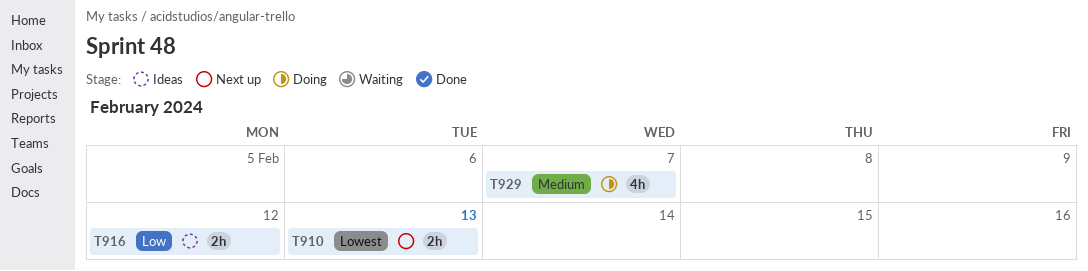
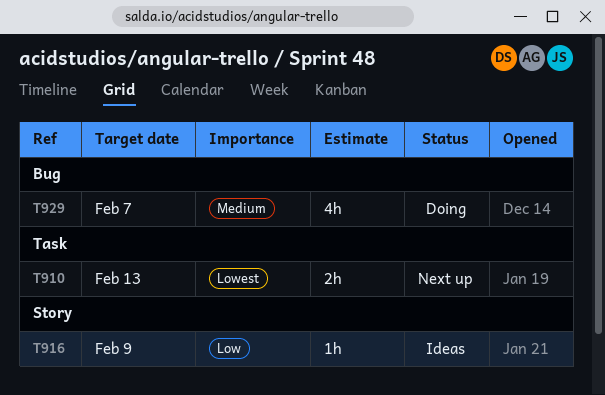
T916, estimate: 2h -> 1h
T916, due: Feb 12 -> Feb 9

